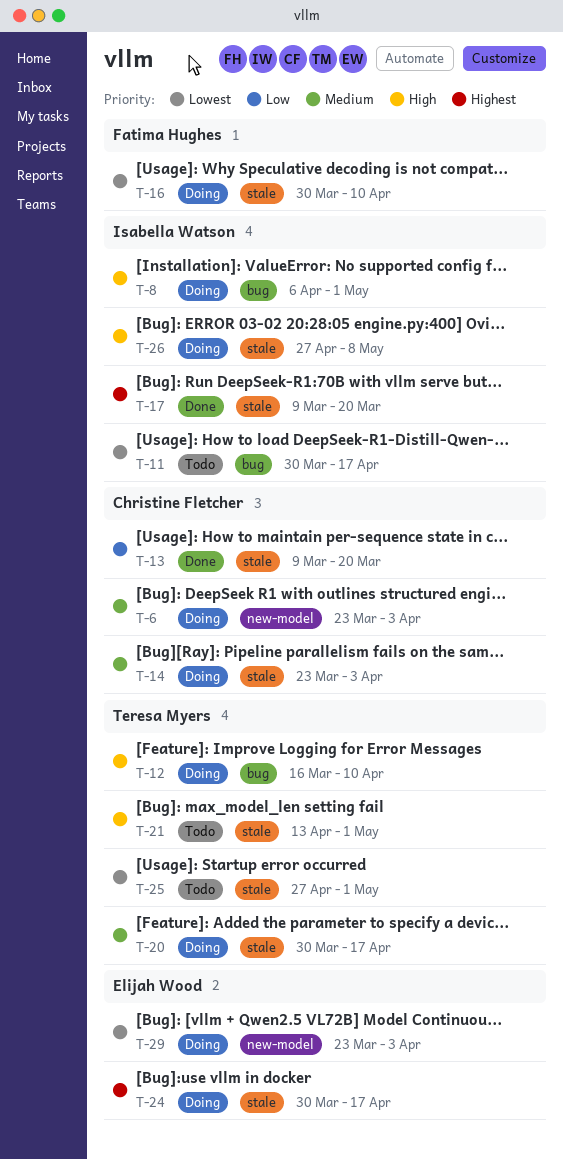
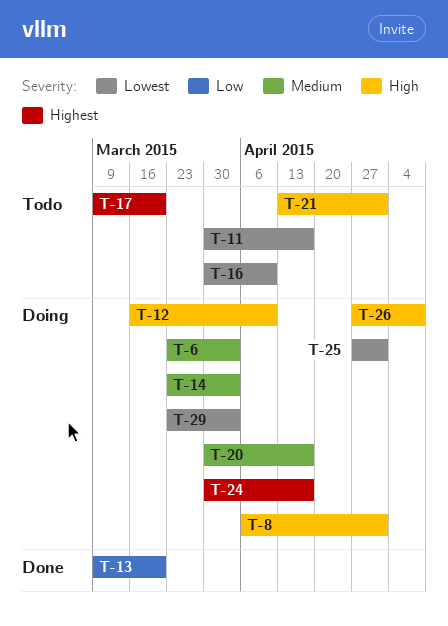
T-16, status: Doing -> Todo
T-17, status: Done -> Todo
T-25, status: Todo -> Doing

